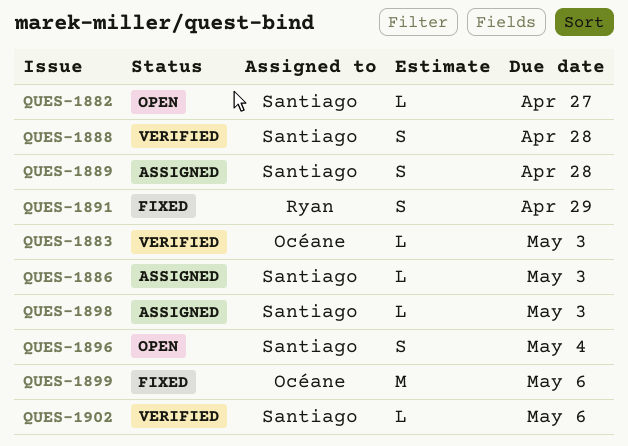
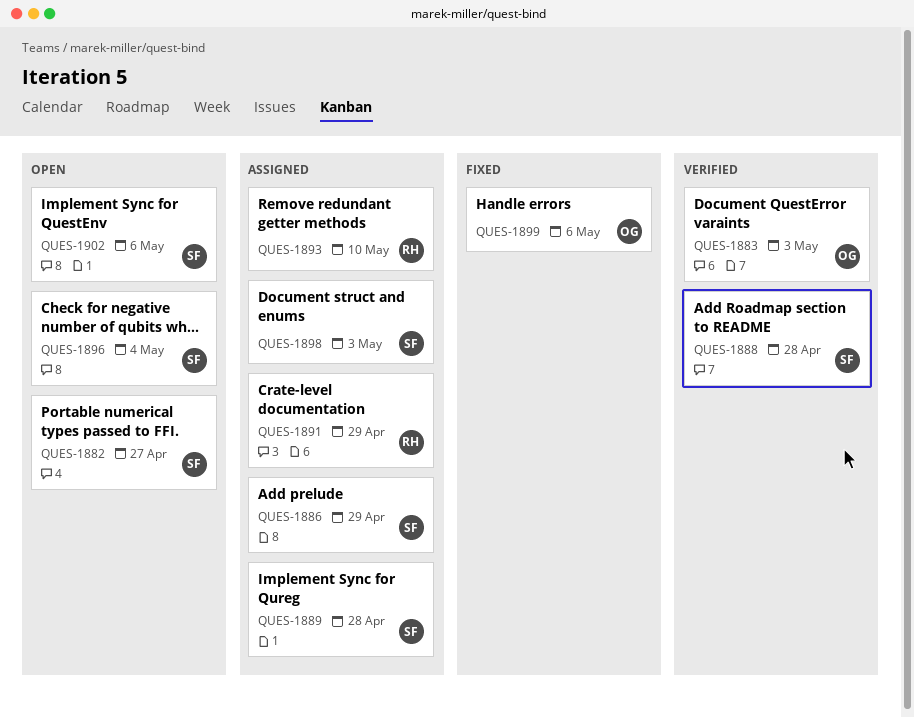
QUES-1886, due: May 3 -> Apr 29
QUES-1891, status: Fixed -> Assigned
QUES-1893: none -> present
QUES-1902, status: Verified -> Open

